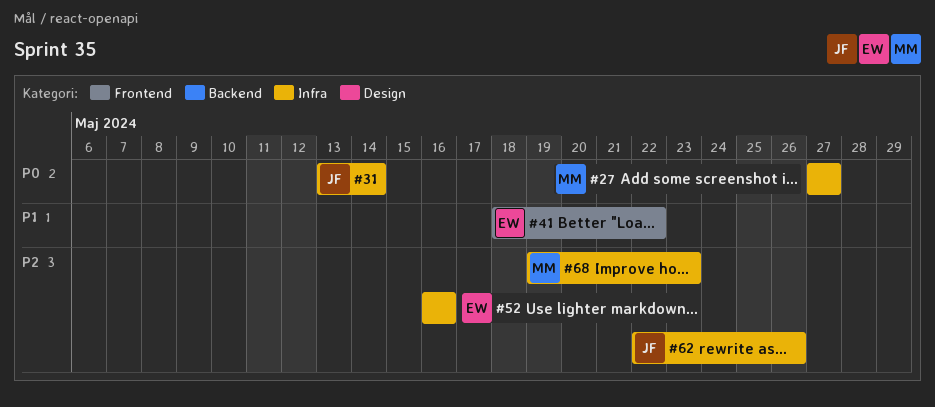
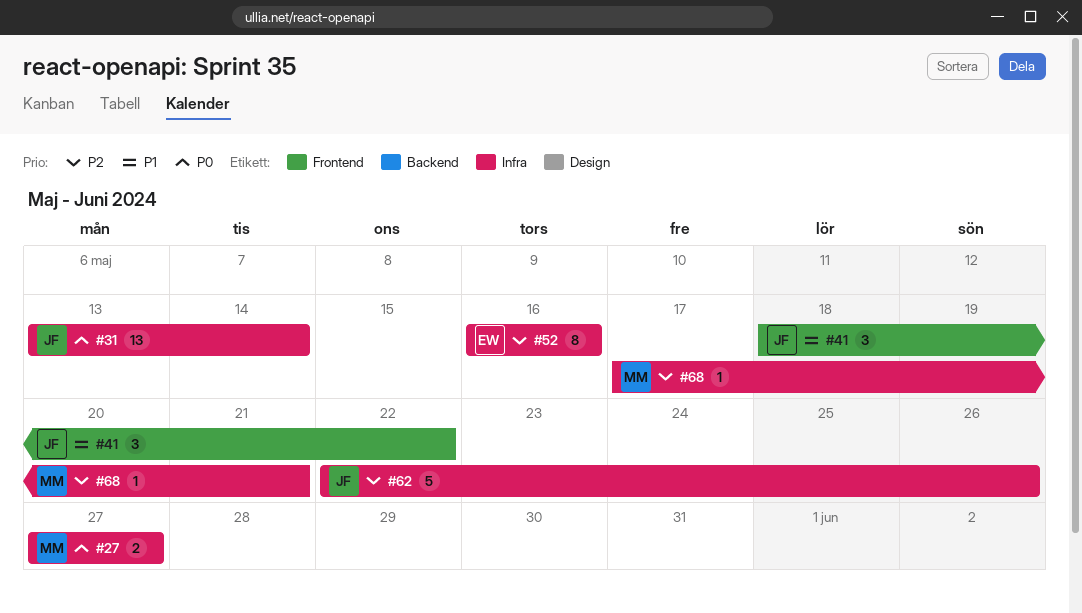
#41, owner: EW -> JF
#68, start: May 19 -> May 17
#68, due: May 23 -> May 21

